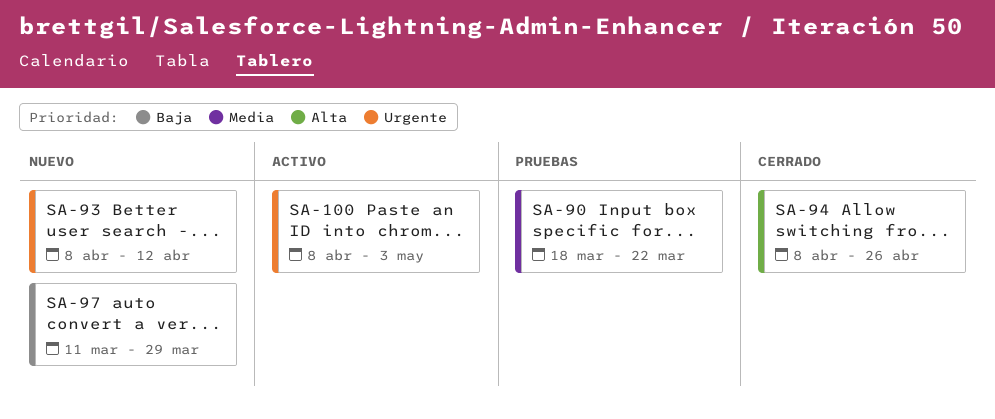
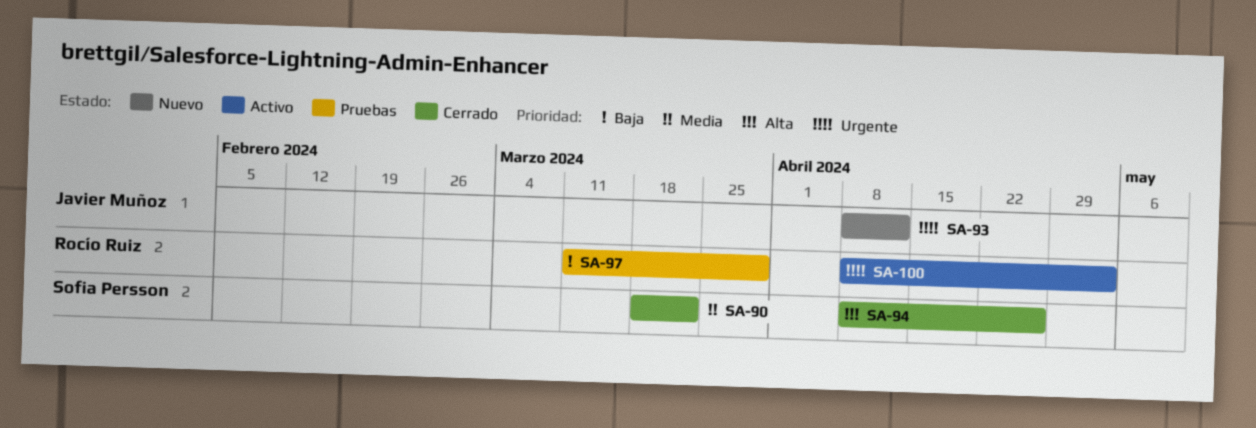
SA-90, status: Pruebas -> Cerrado
SA-97, status: Nuevo -> Pruebas

